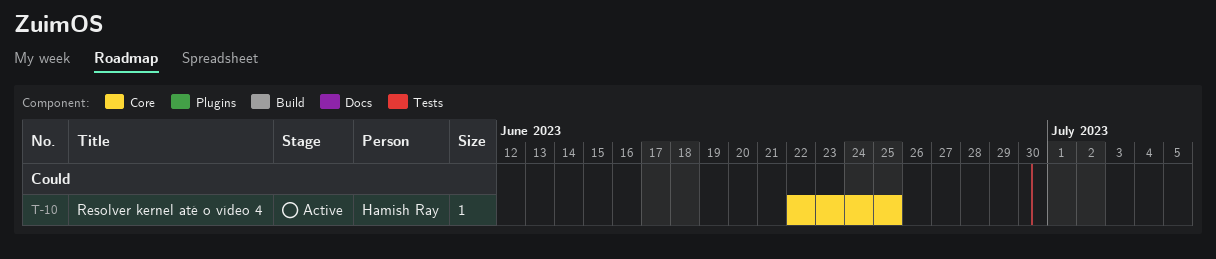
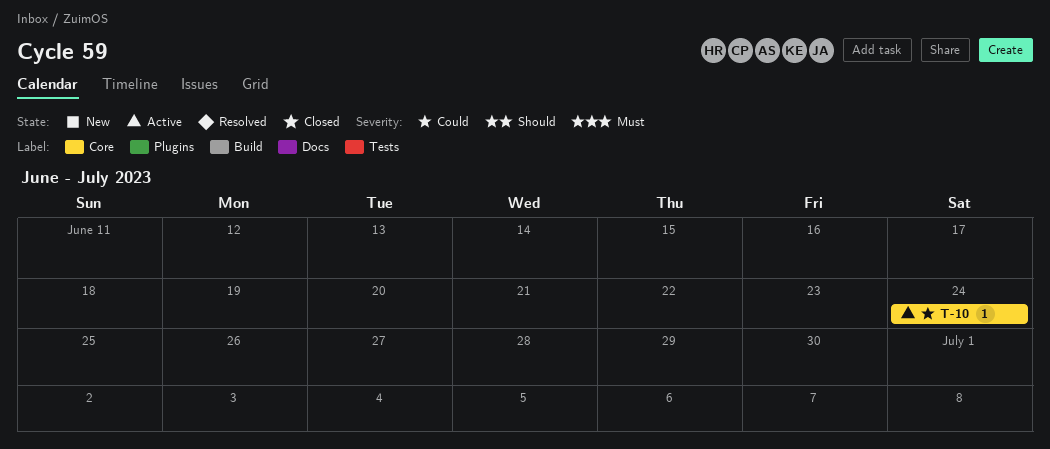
T-10, start: Jun 22 -> Jun 24
T-10, due: Jun 25 -> Jun 24

